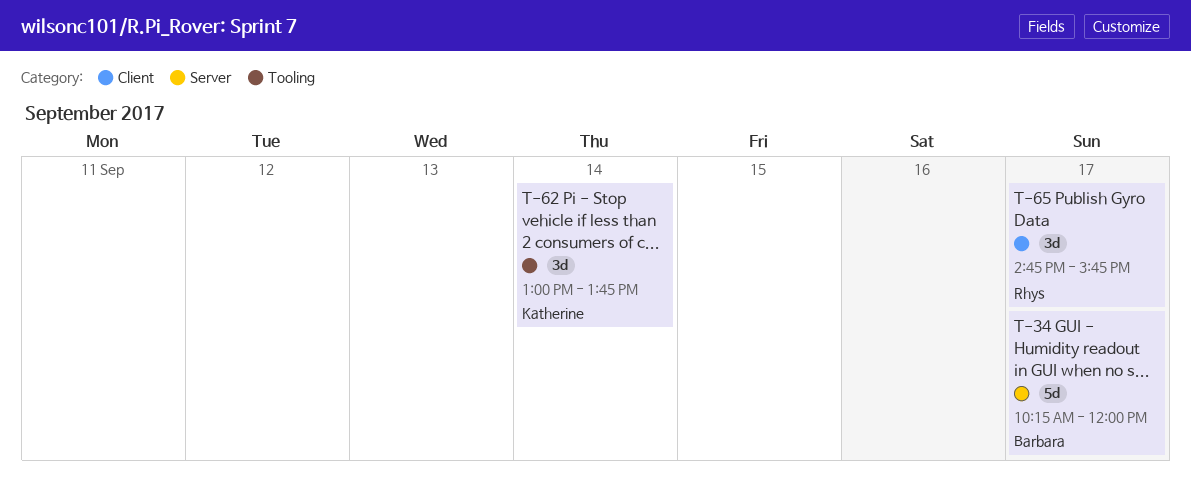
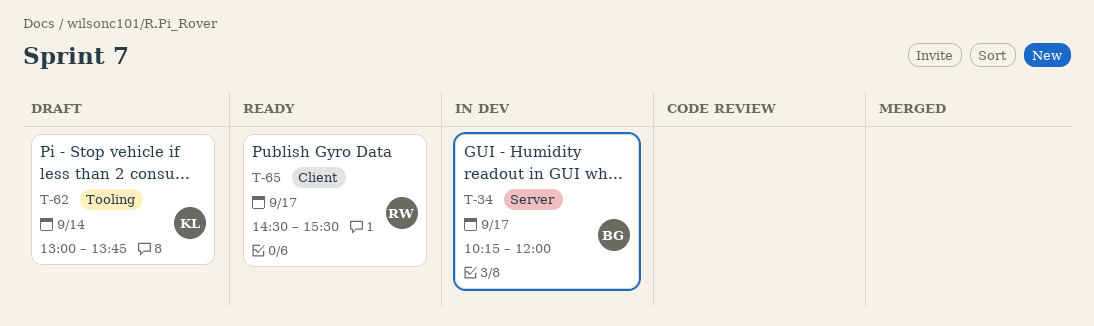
T-65, begins: 14:45 -> 14:30
T-65, ends: 15:45 -> 15:30

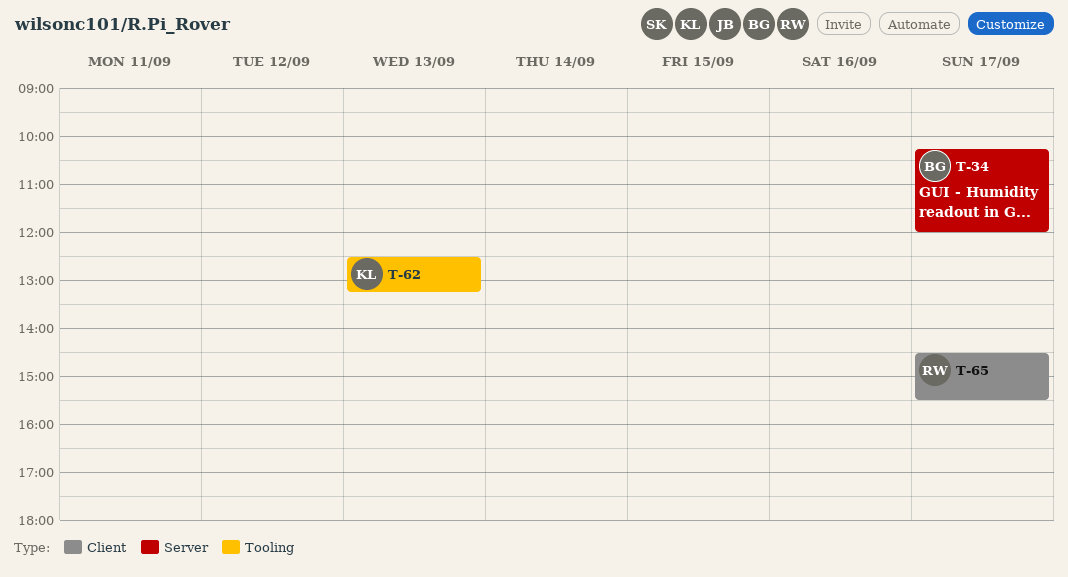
T-62, day: Sep 14 -> Sep 13
T-62, begins: 13:00 -> 12:30
T-62, ends: 13:45 -> 13:15

